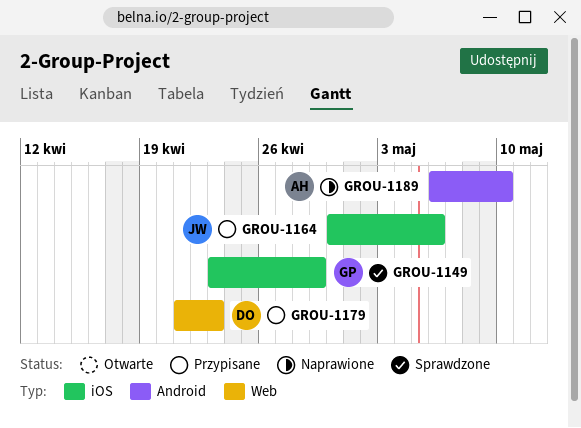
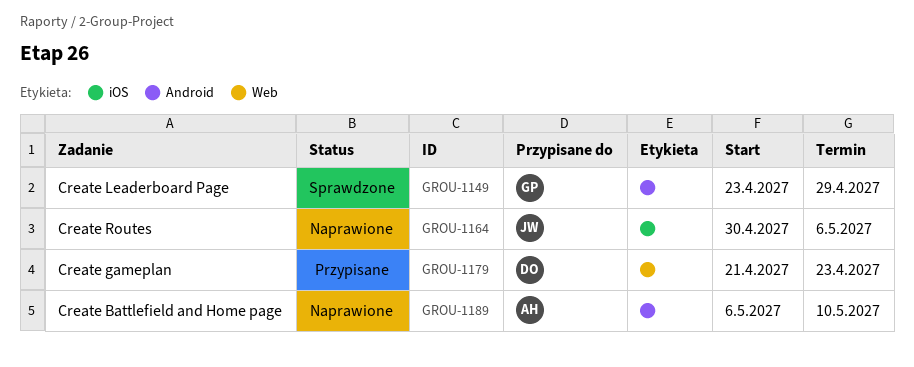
GROU-1149, label: iOS -> Android
GROU-1164, status: Przypisane -> Naprawione

